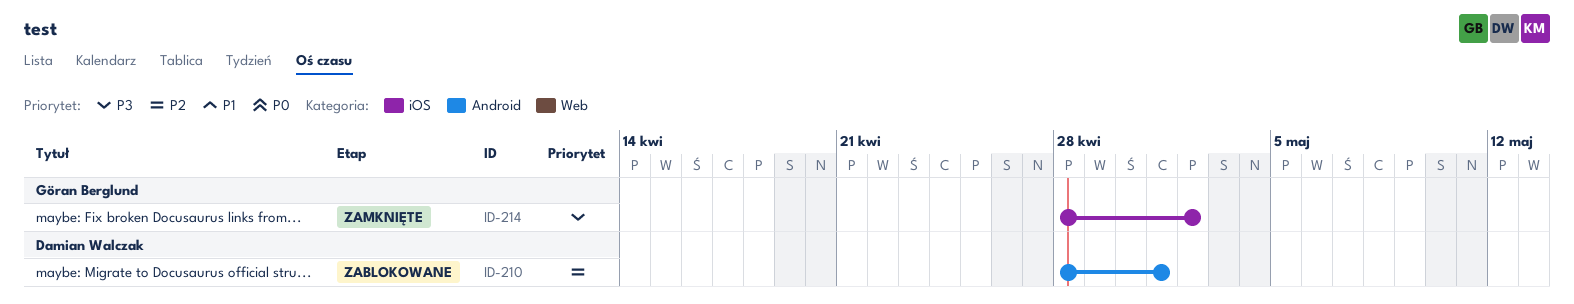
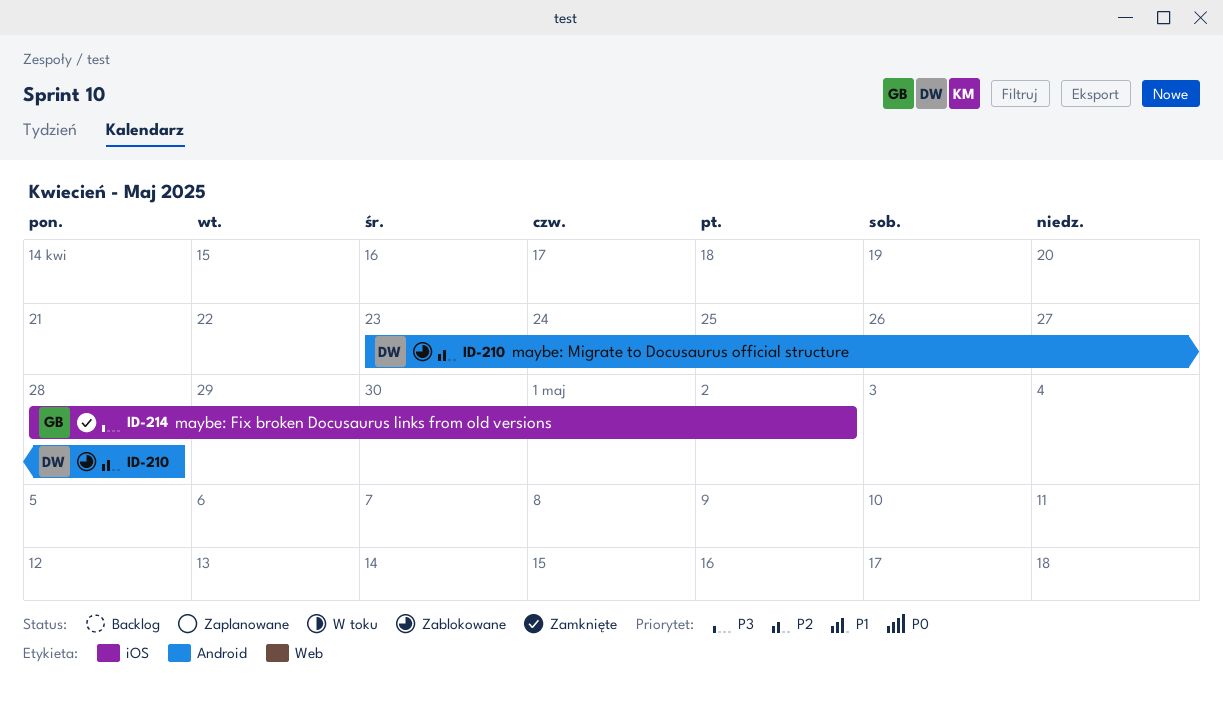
ID-210, start: Apr 28 -> Apr 23
ID-210, due: May 1 -> Apr 28

